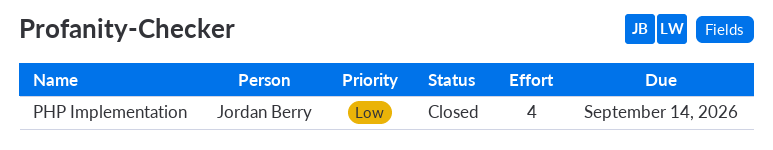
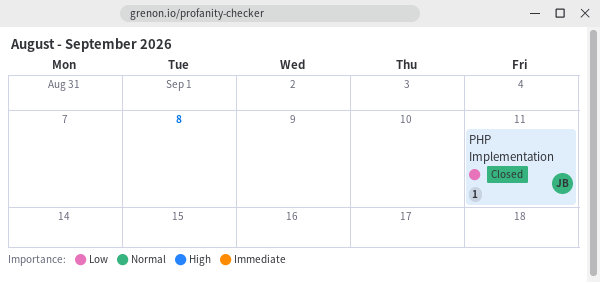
PHP Implementation, estimate: 4 -> 1
PHP Implementation, due: Sep 14 -> Sep 11

